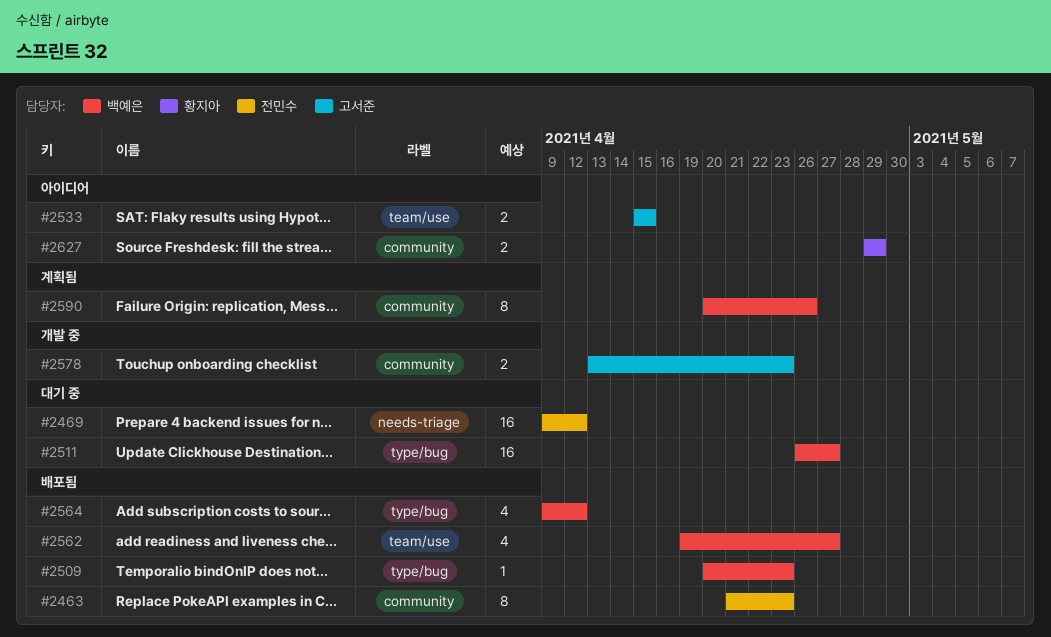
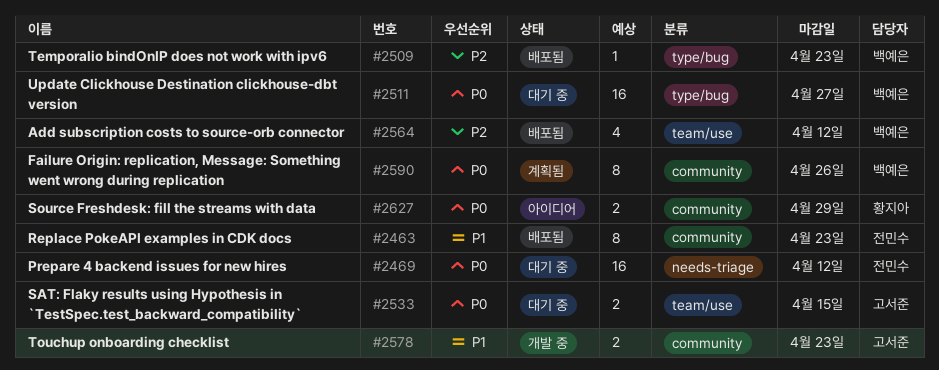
#2533, status: 아이디어 -> 대기 중
#2562: present -> none
#2564, label: type/bug -> team/use

